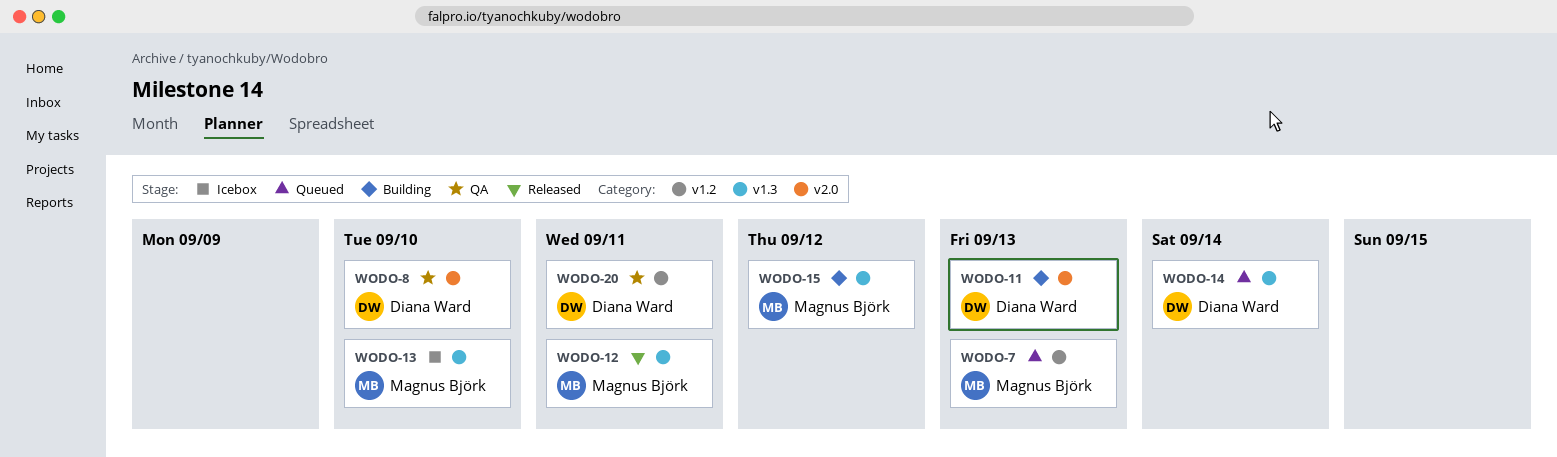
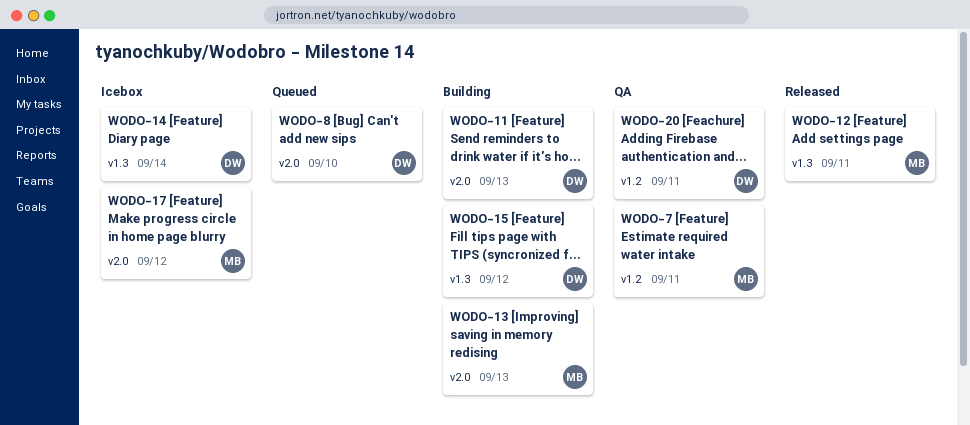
WODO-7, status: Queued -> QA
WODO-7, due: Sep 13 -> Sep 11
WODO-8, status: QA -> Queued
WODO-13, status: Icebox -> Building
WODO-13, label: v1.3 -> v2.0
WODO-13, due: Sep 10 -> Sep 13
WODO-14, status: Queued -> Icebox
WODO-15, owner: Magnus Björk -> Diana Ward
WODO-17: none -> present

